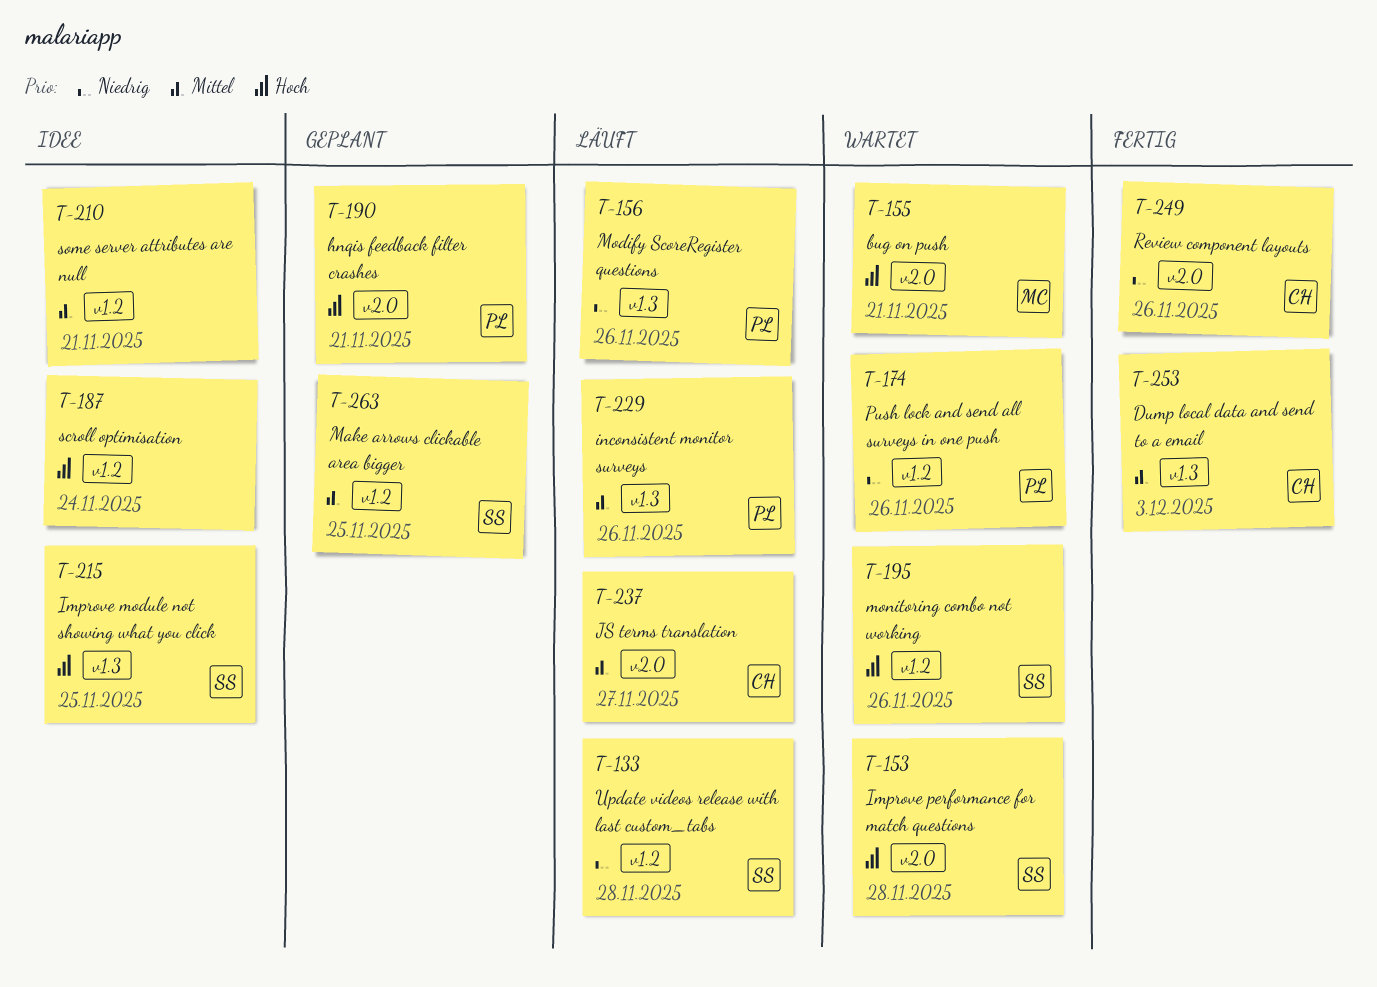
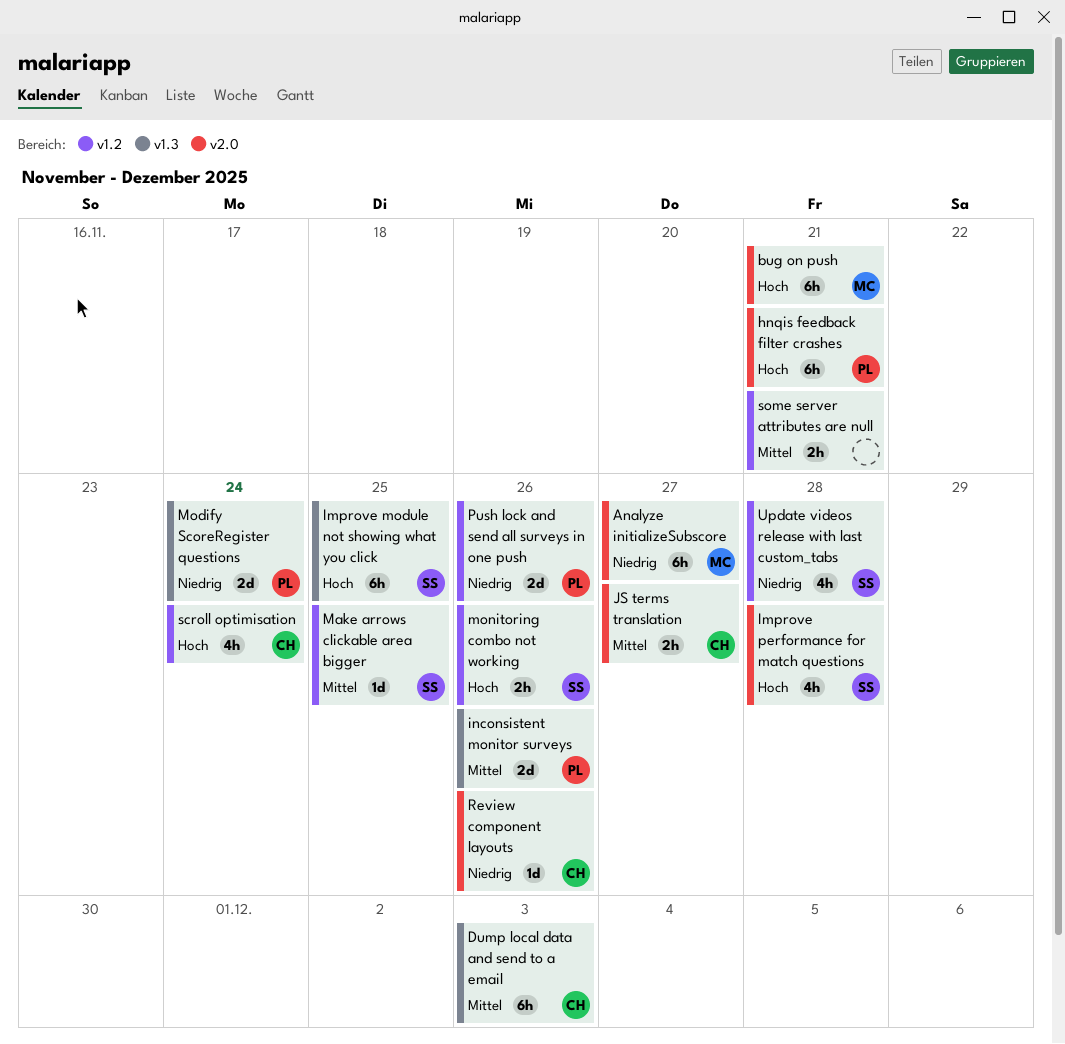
Analyze initializeSubscore: none -> present
Modify ScoreRegister questions, due: Nov 26 -> Nov 24
scroll optimisation, owner: none -> CH

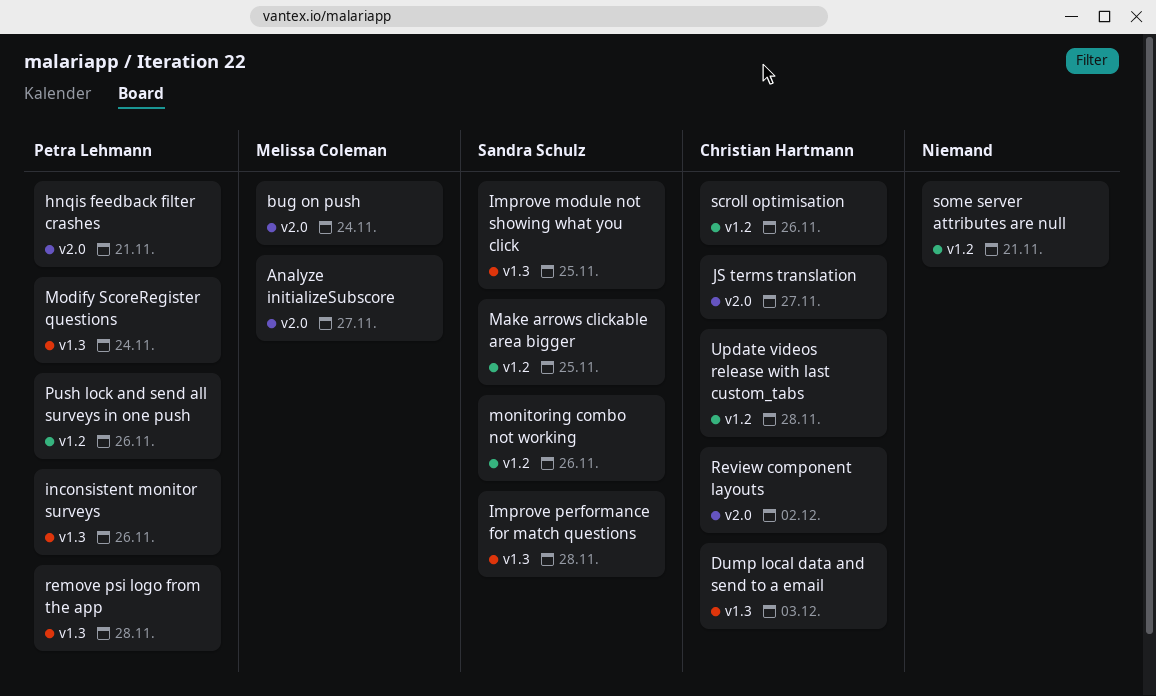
bug on push, due: Nov 21 -> Nov 24
Improve performance for match questions, label: v2.0 -> v1.3
remove psi logo from the app: none -> present
Review component layouts, due: Nov 26 -> Dec 2
scroll optimisation, due: Nov 24 -> Nov 26
Update videos release with last custom_tabs, owner: Sandra Schulz -> Christian Hartmann

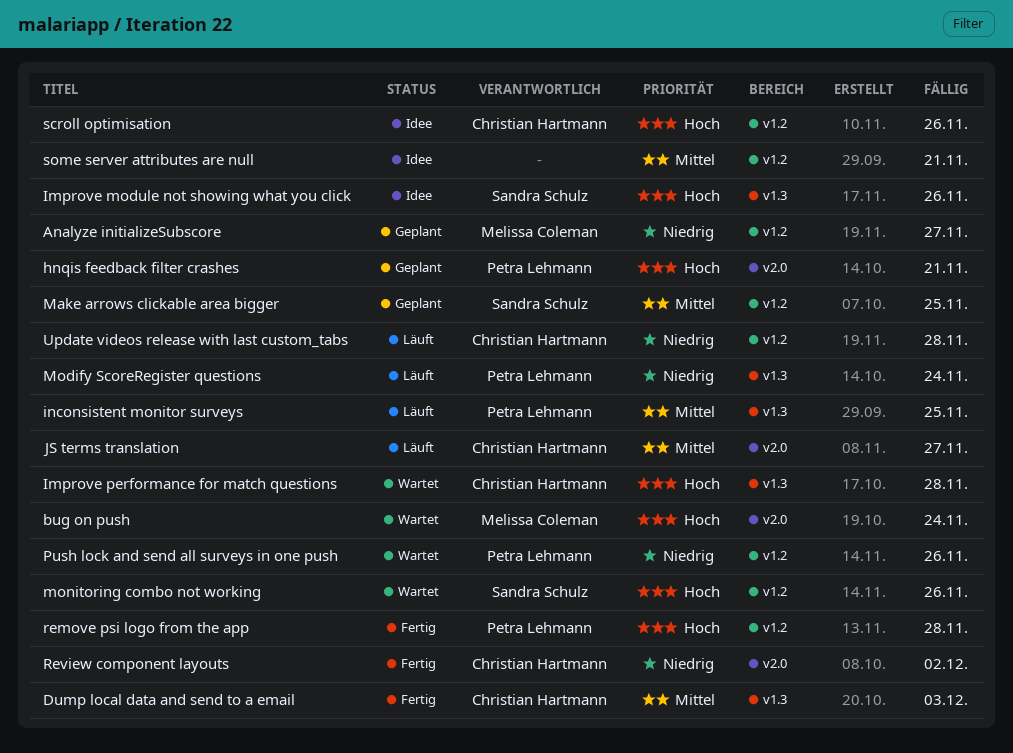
Analyze initializeSubscore, label: v2.0 -> v1.2
Improve module not showing what you click, due: Nov 25 -> Nov 26
Improve performance for match questions, owner: Sandra Schulz -> Christian Hartmann
inconsistent monitor surveys, due: Nov 26 -> Nov 25
remove psi logo from the app, label: v1.3 -> v1.2

